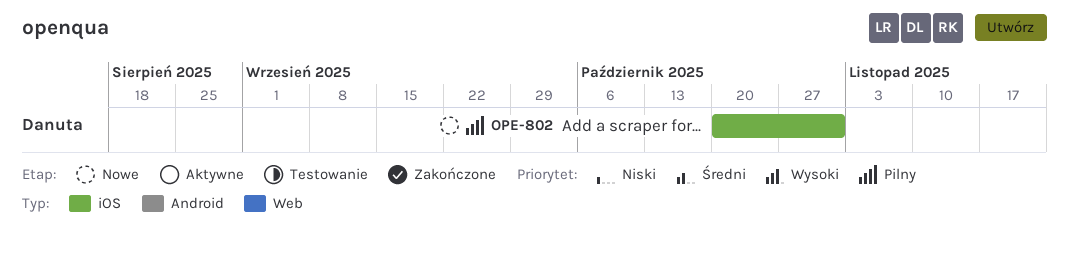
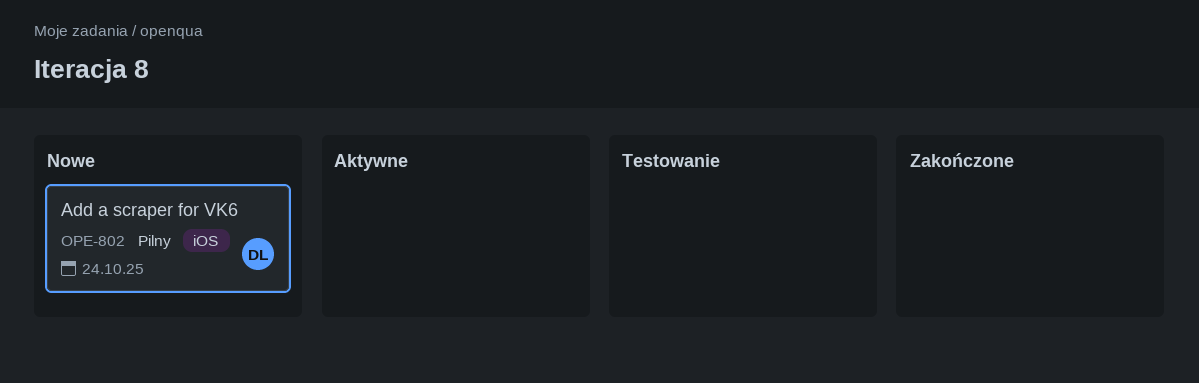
OPE-802, due: Oct 31 -> Oct 24

